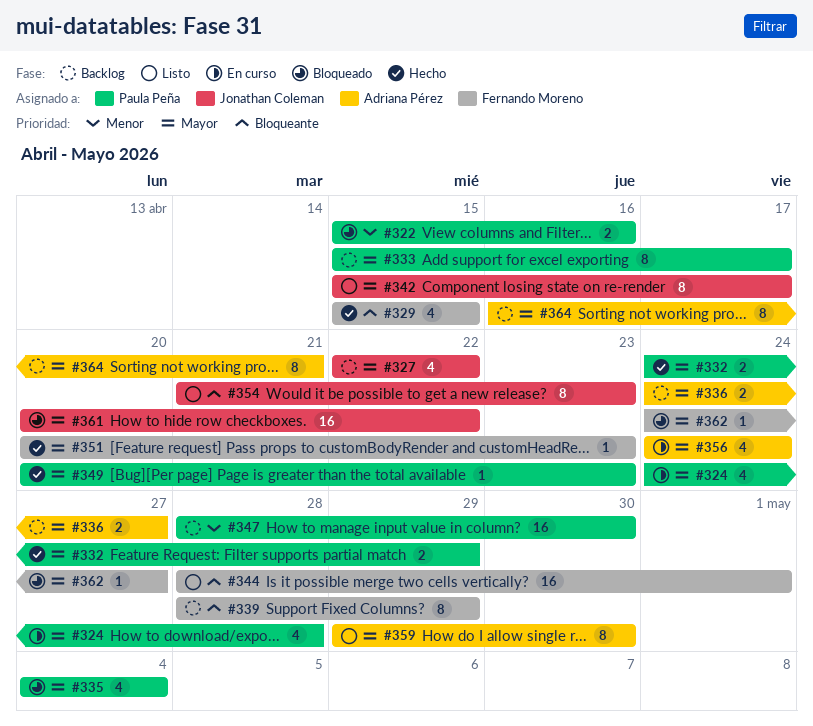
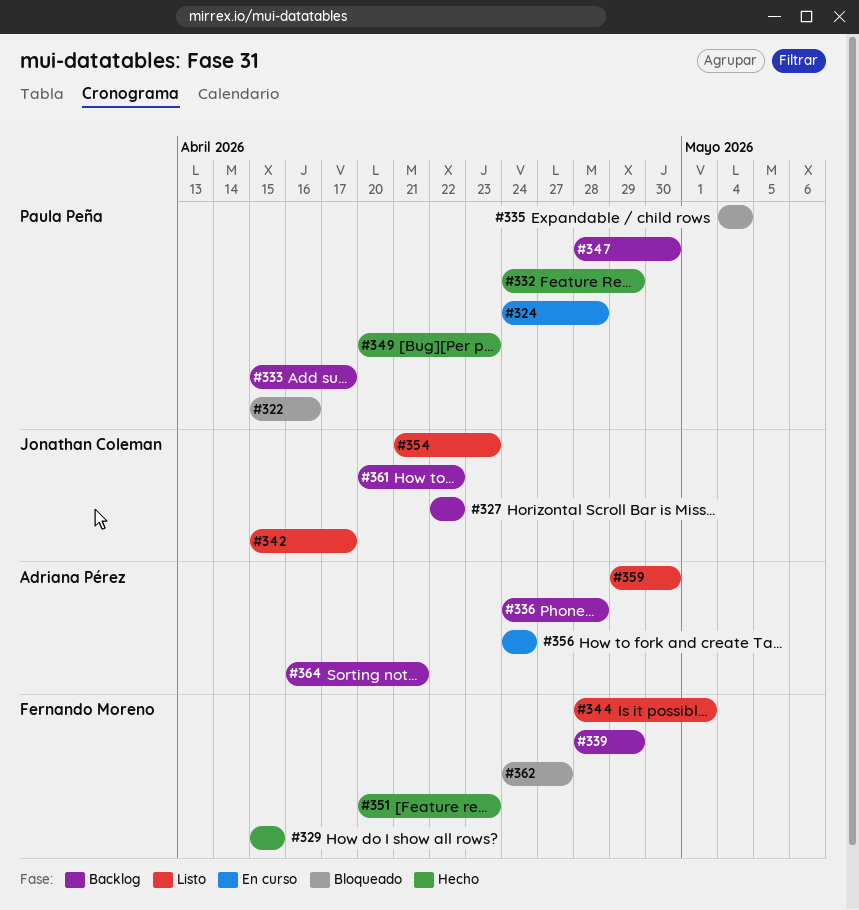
#336, due: Apr 27 -> Apr 28
#361, status: Bloqueado -> Backlog

